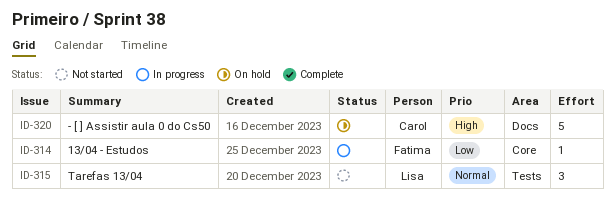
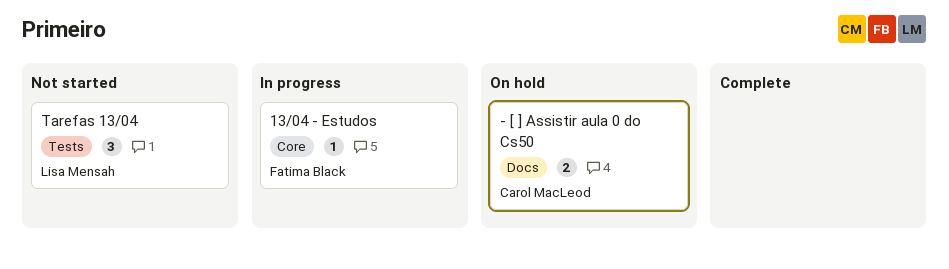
- [ ] Assistir aula 0 do Cs50, estimate: 5 -> 2

